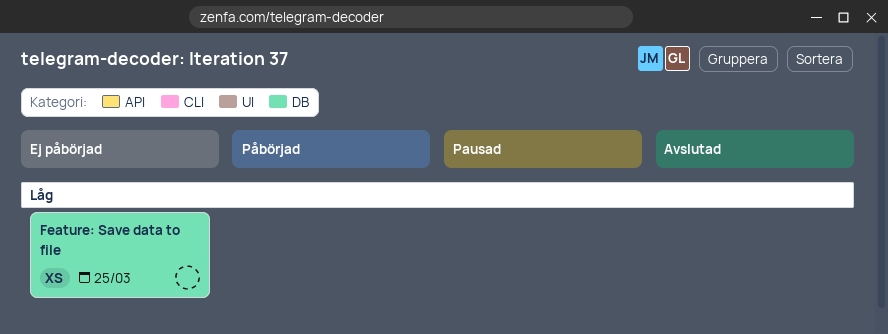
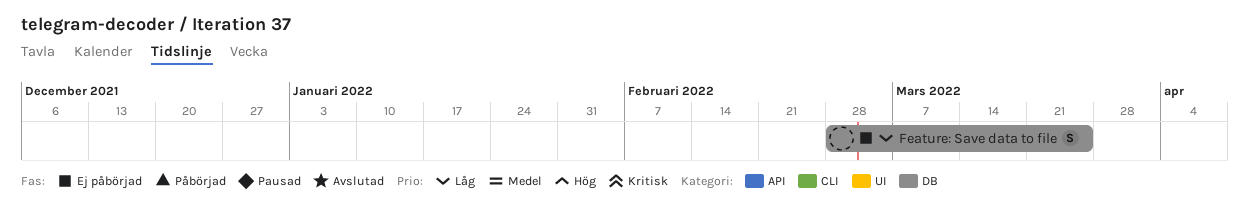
Feature: Save data to file, estimate: XS -> S

